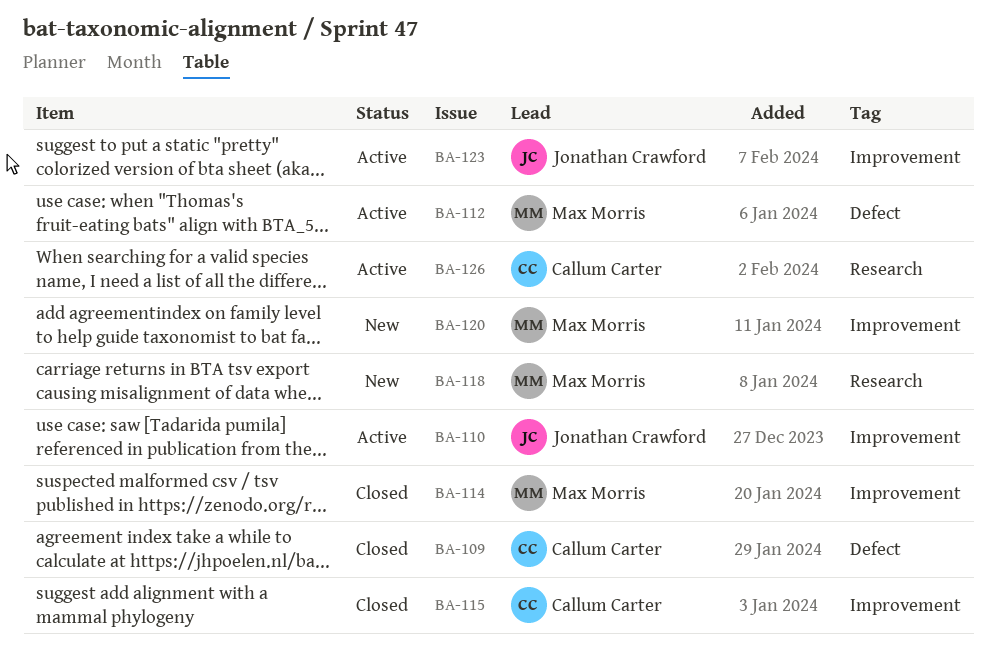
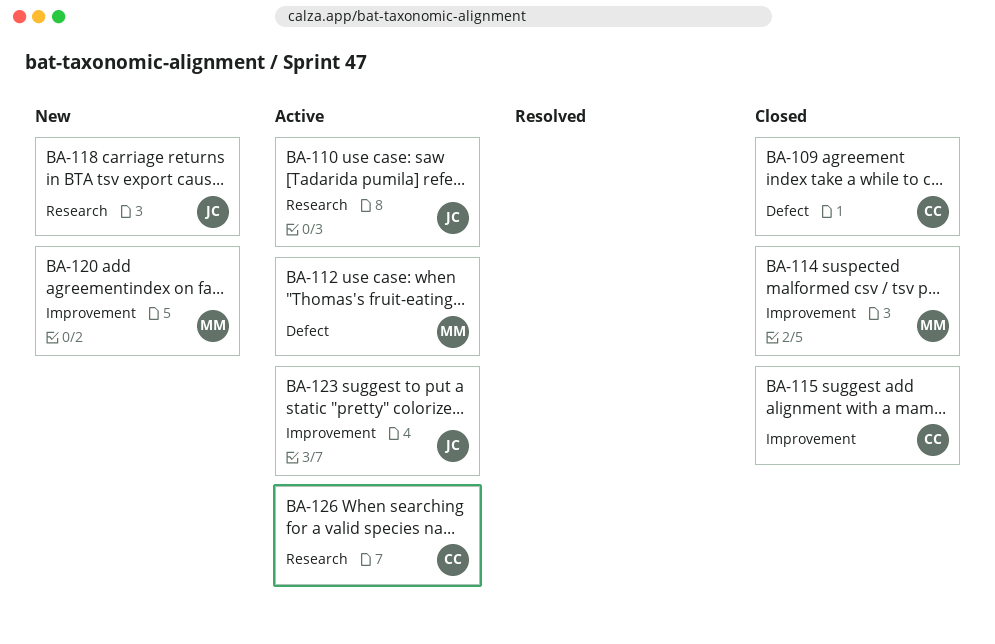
BA-110, label: Improvement -> Research
BA-118, owner: Max Morris -> Jonathan Crawford

